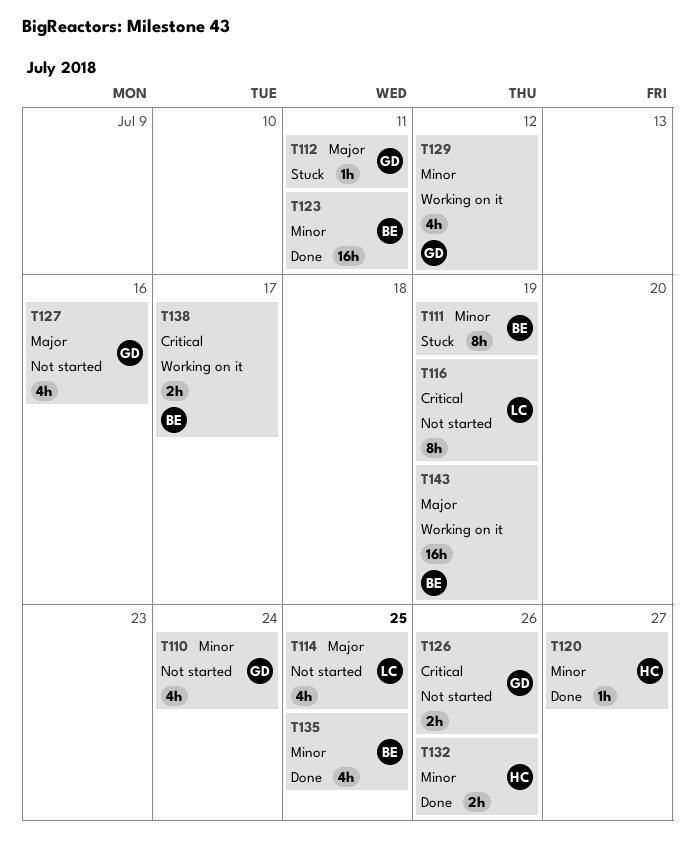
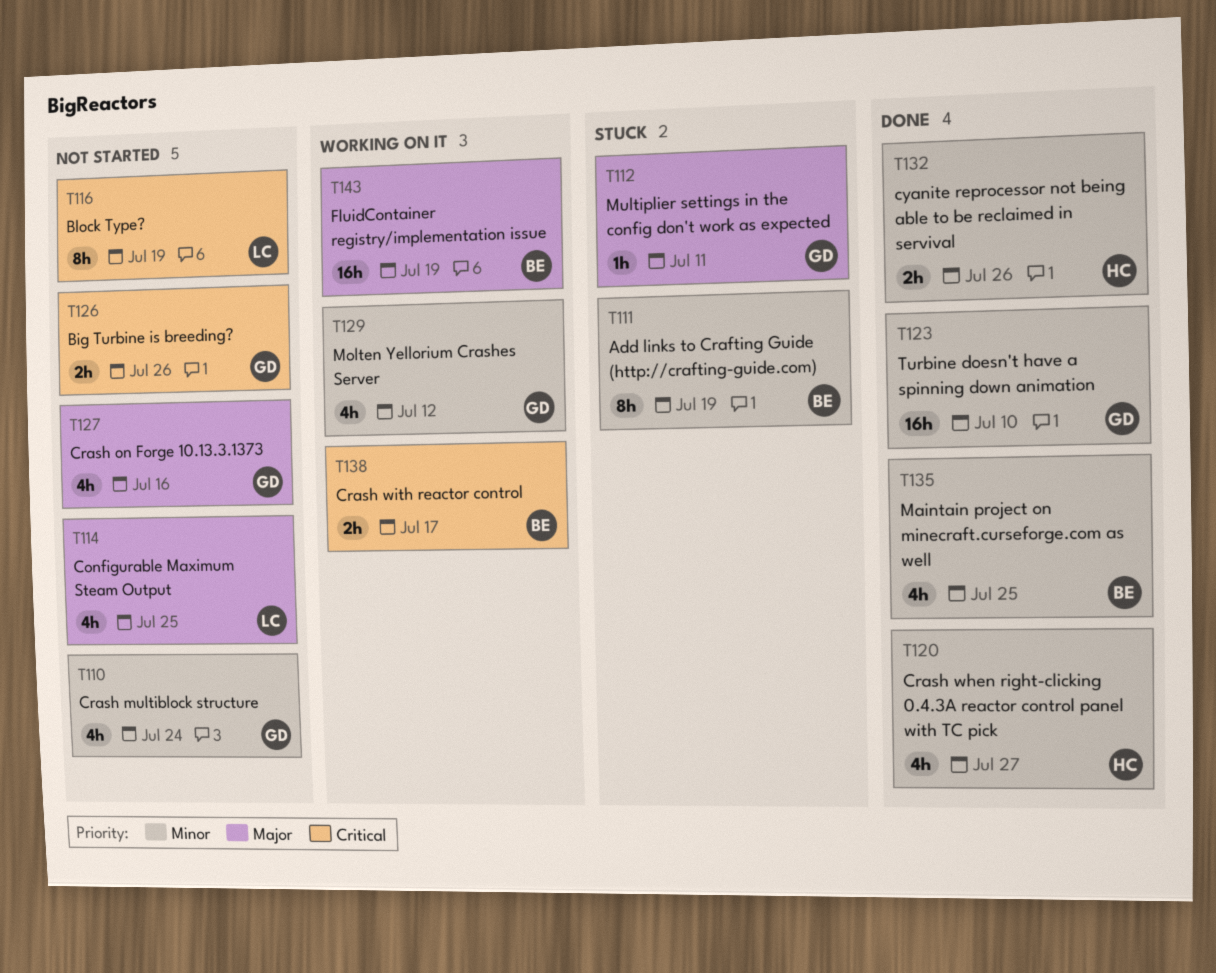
T120, estimate: 1h -> 4h
T123, owner: BE -> GD
T123, due: Jul 11 -> Jul 10

